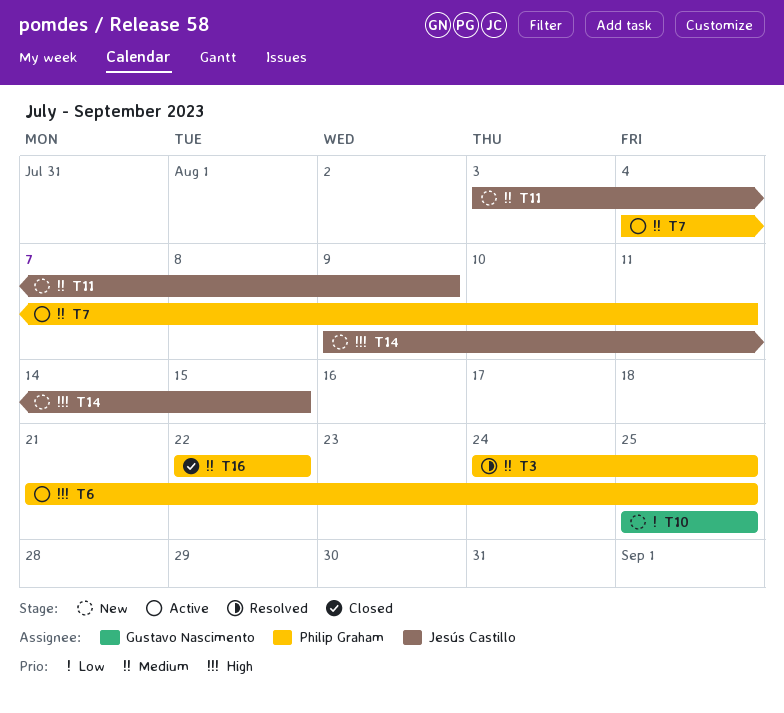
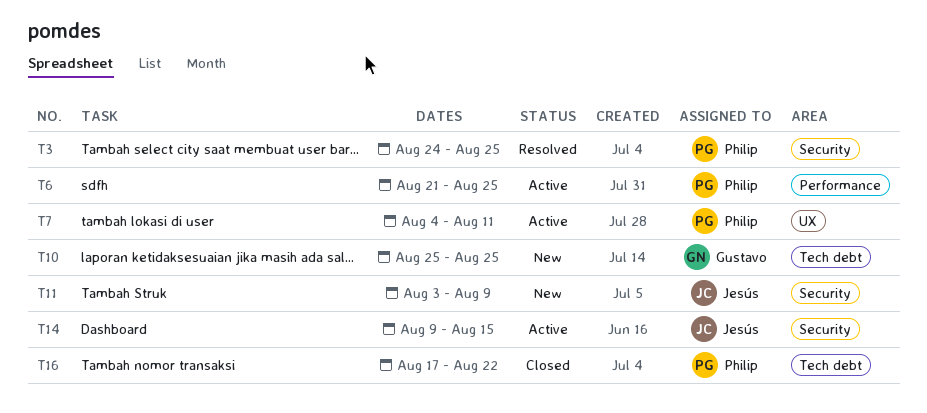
T14, status: New -> Active
T16, start: Aug 22 -> Aug 17

